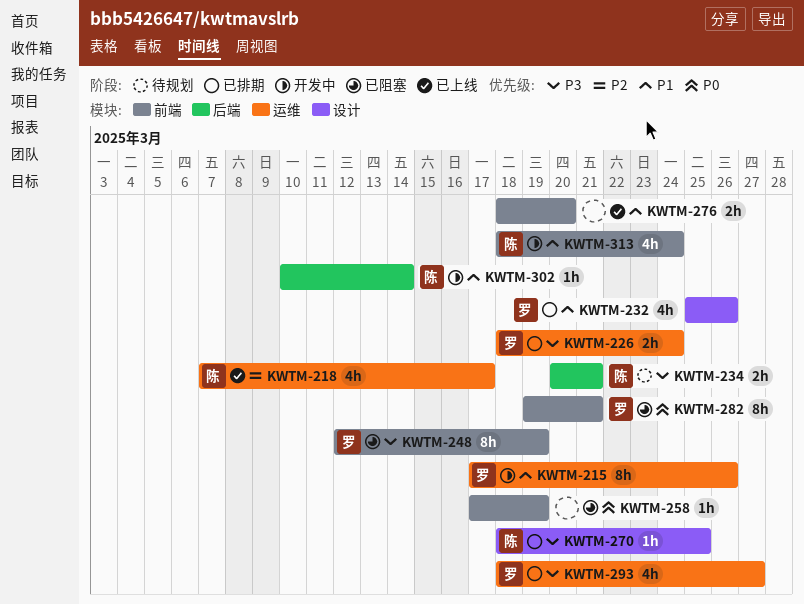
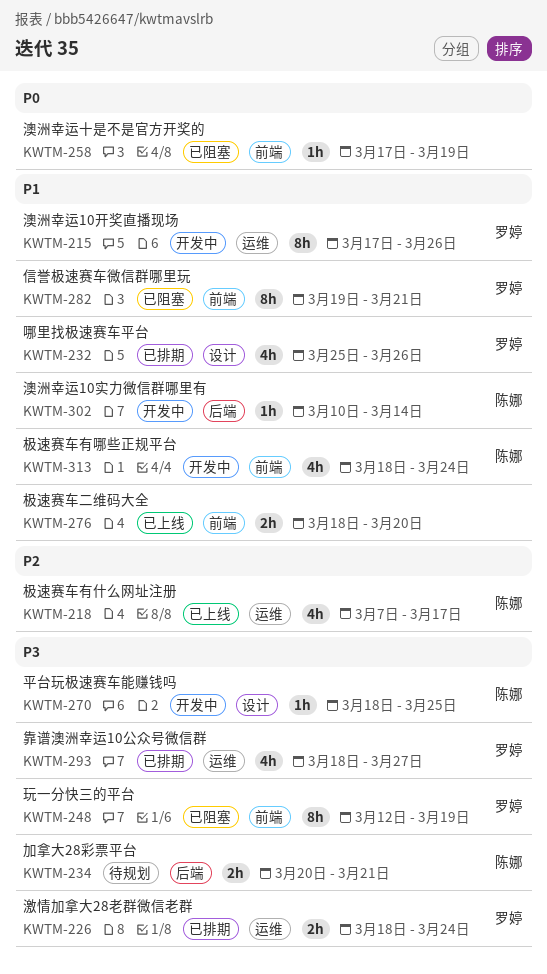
KWTM-270, status: 已排期 -> 开发中
KWTM-282, priority: P0 -> P1

